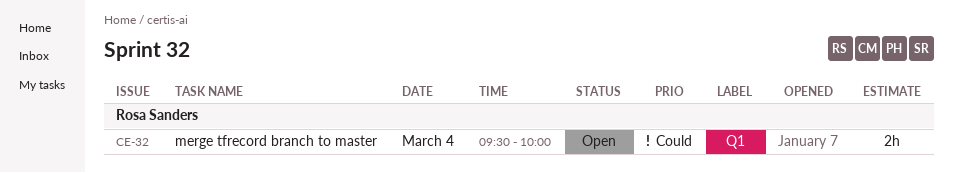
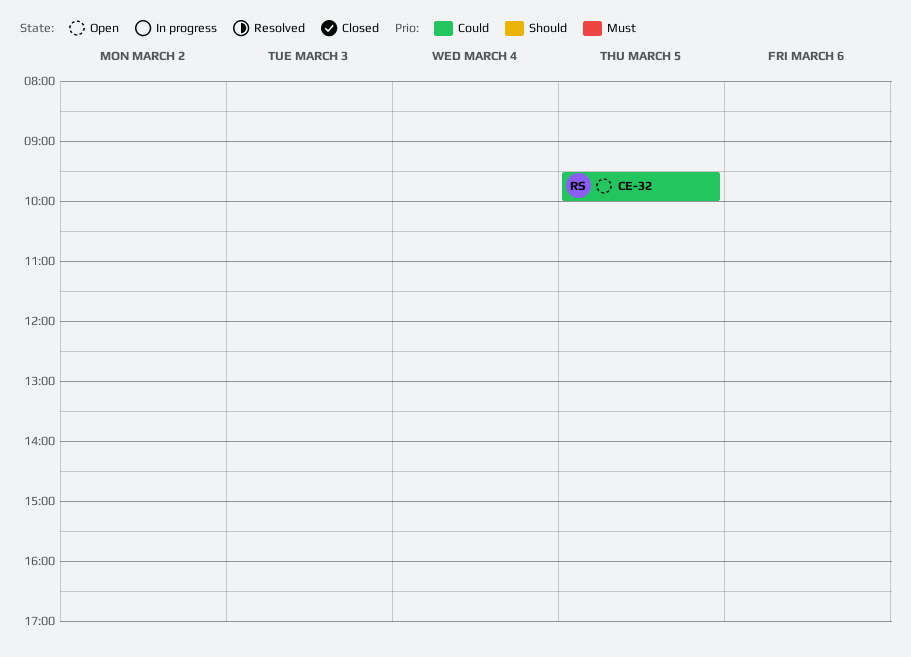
CE-32, day: Mar 4 -> Mar 5

